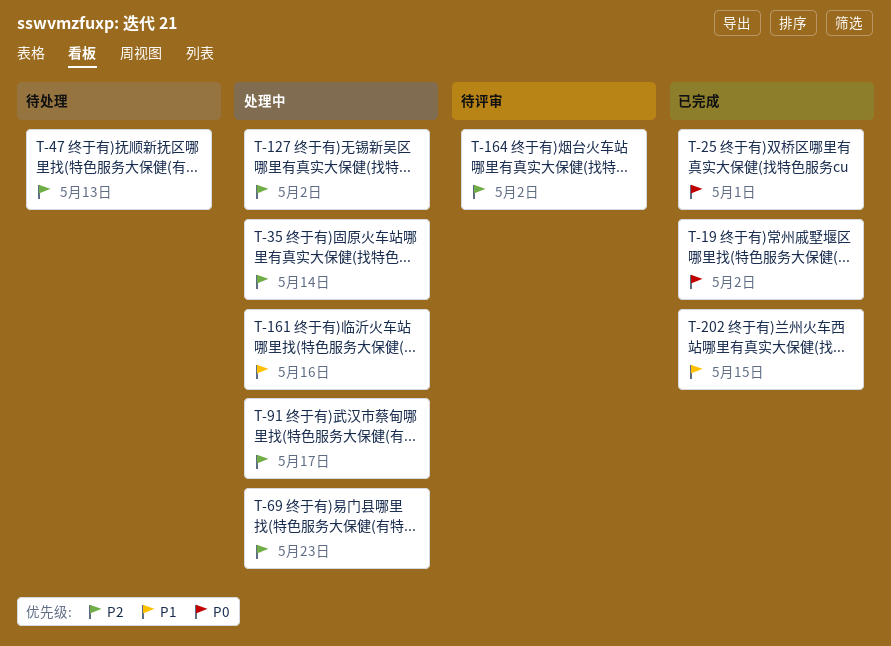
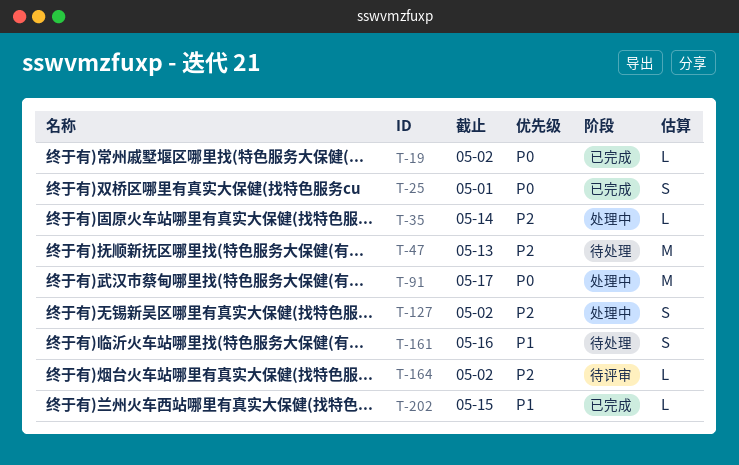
T-69: present -> none
T-91, priority: P2 -> P0
T-161, status: 处理中 -> 待处理

